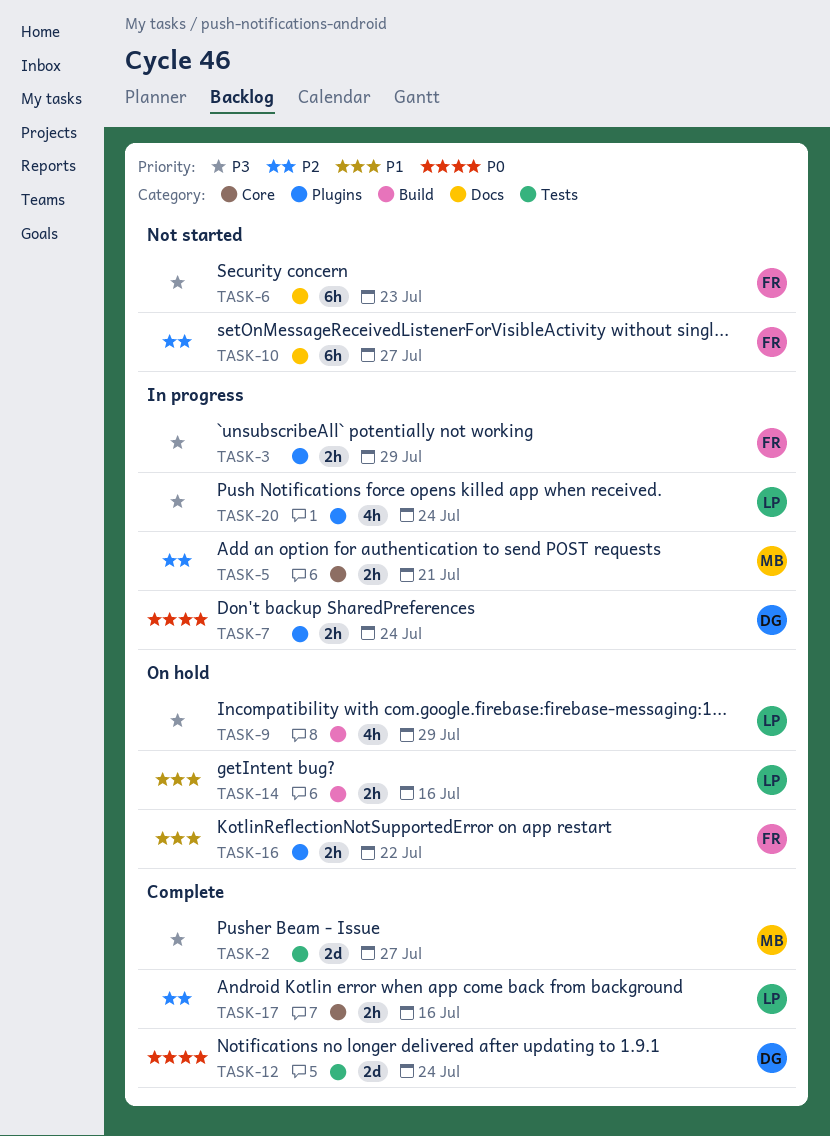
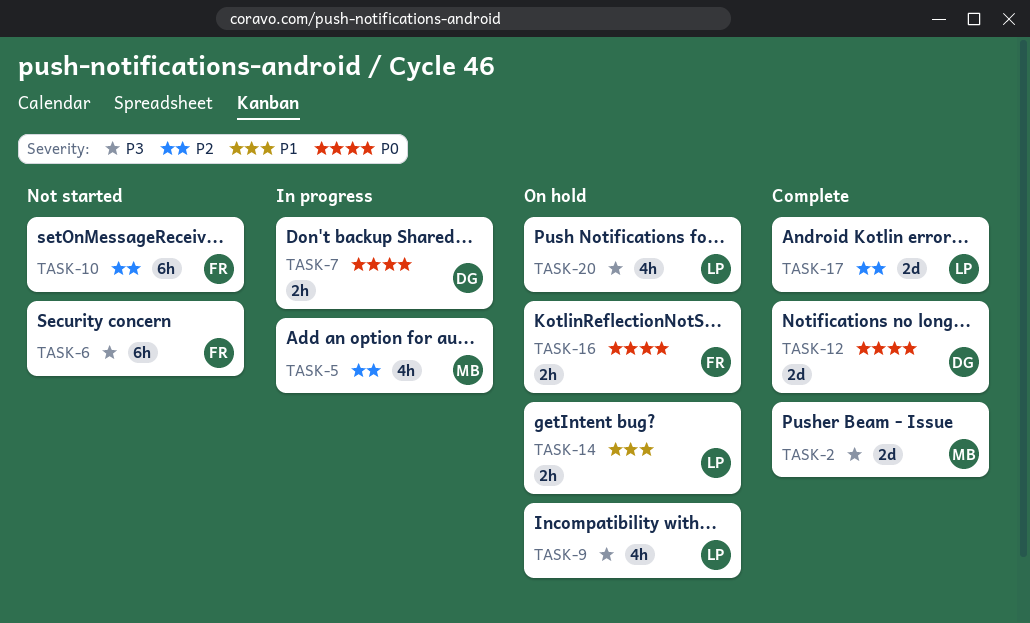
TASK-3: present -> none
TASK-5, estimate: 2h -> 4h
TASK-16, priority: P1 -> P0
TASK-17, estimate: 2h -> 2d
TASK-20, status: In progress -> On hold

